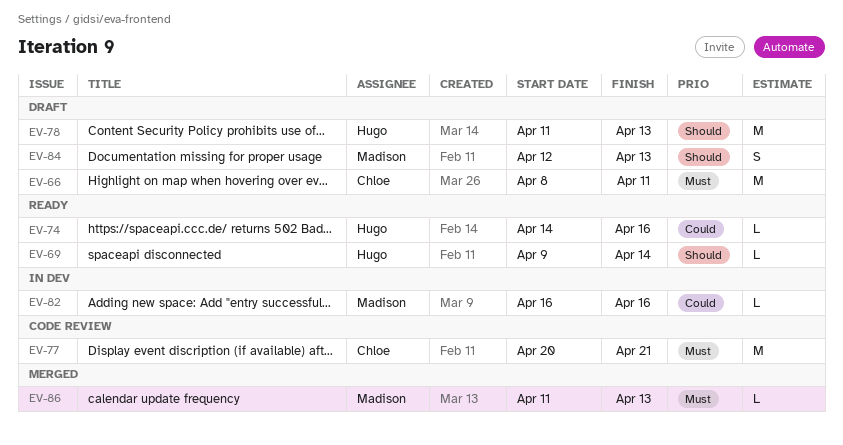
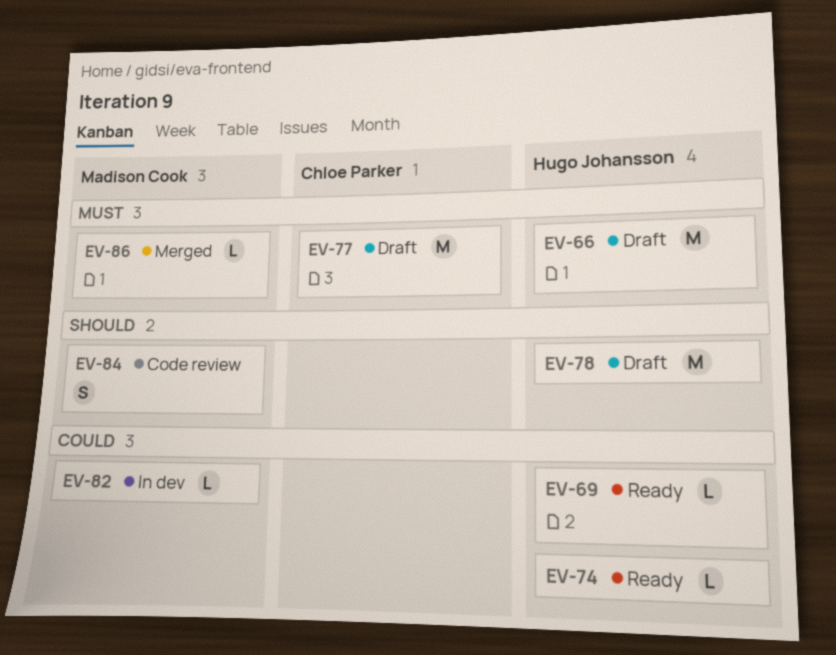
EV-66, owner: Chloe Parker -> Hugo Johansson
EV-69, priority: Should -> Could
EV-77, status: Code review -> Draft
EV-84, status: Draft -> Code review

